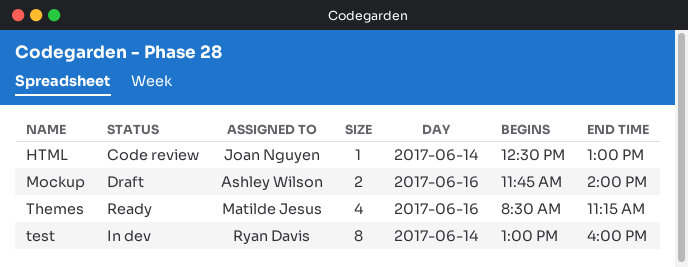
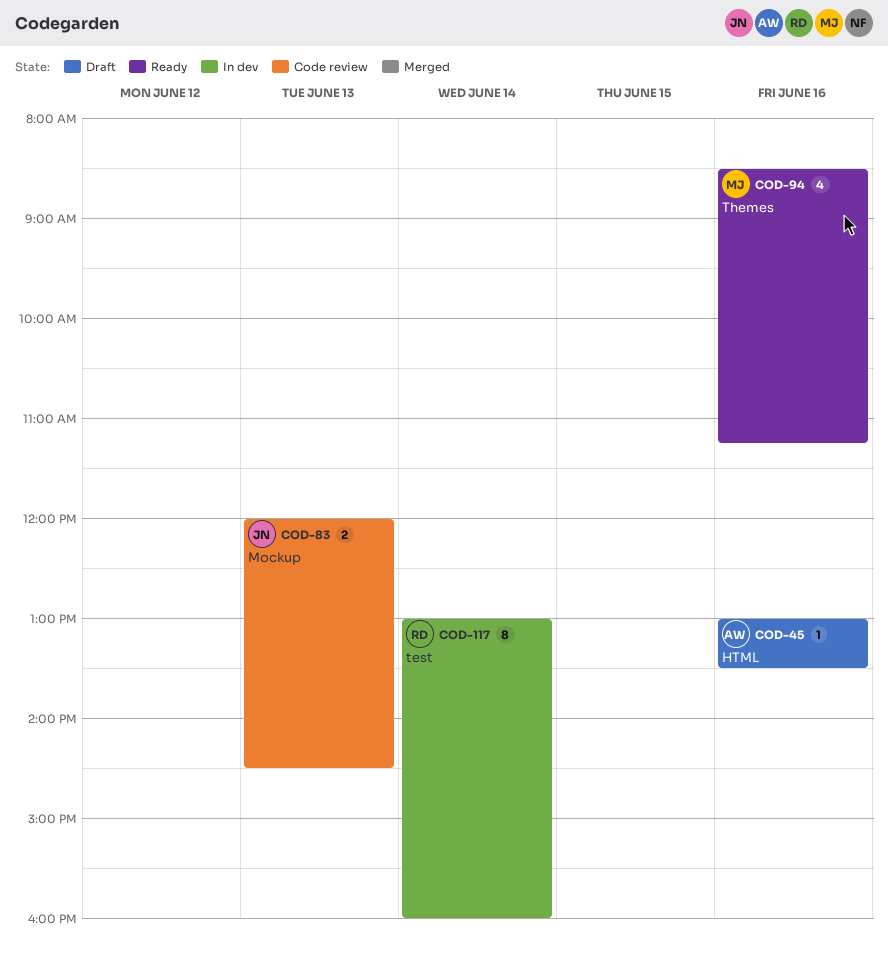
HTML, status: Code review -> Draft
HTML, owner: Joan Nguyen -> Ashley Wilson
HTML, day: Jun 14 -> Jun 16
HTML, begins: 12:30 -> 13:00
HTML, ends: 13:00 -> 13:30
Mockup, status: Draft -> Code review
Mockup, owner: Ashley Wilson -> Joan Nguyen
Mockup, day: Jun 16 -> Jun 13
Mockup, begins: 11:45 -> 12:00
Mockup, ends: 14:00 -> 14:30

